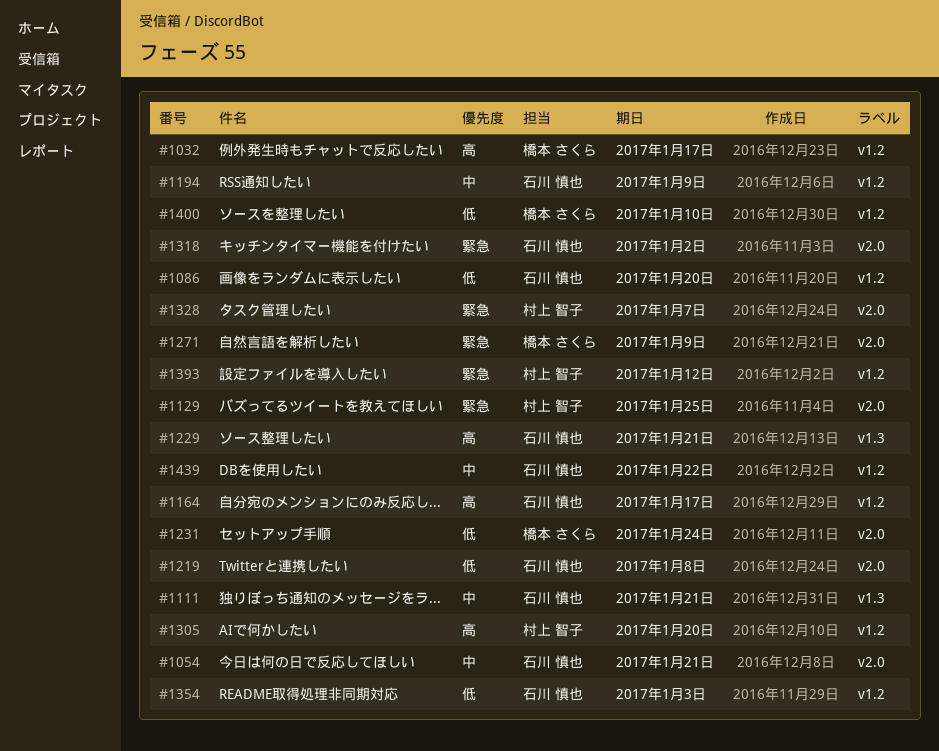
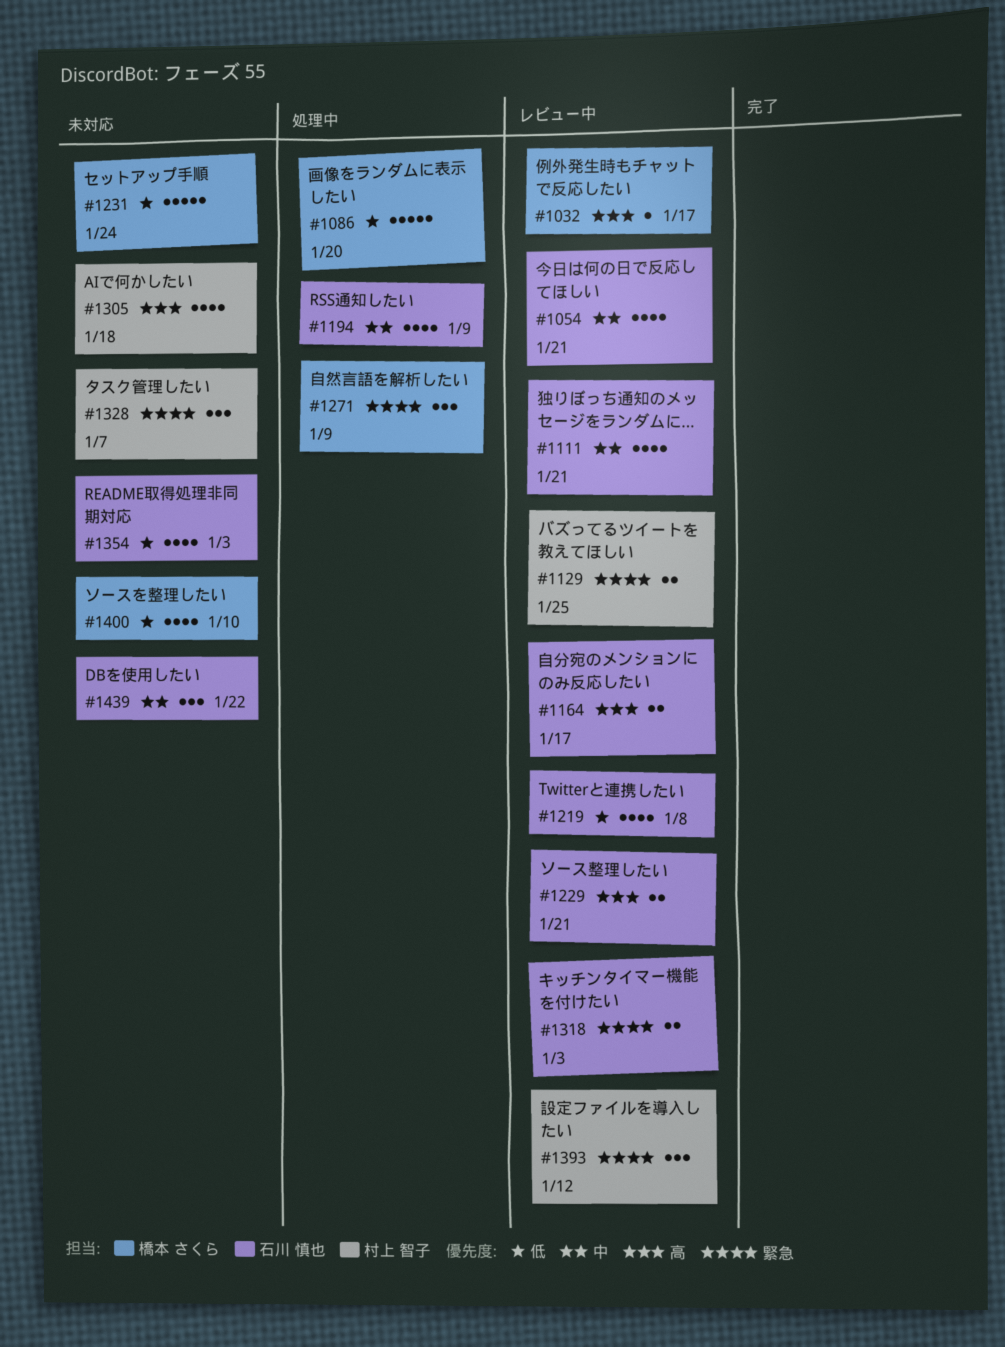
#1086, owner: 石川 慎也 -> 橋本 さくら
#1305, due: Jan 20 -> Jan 18
#1318, due: Jan 2 -> Jan 3

